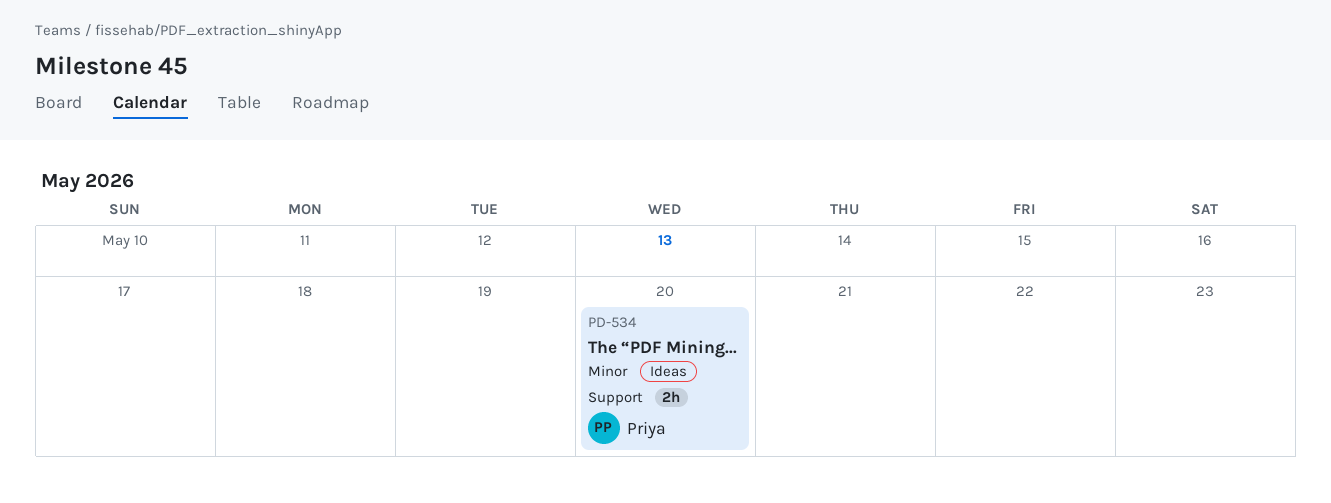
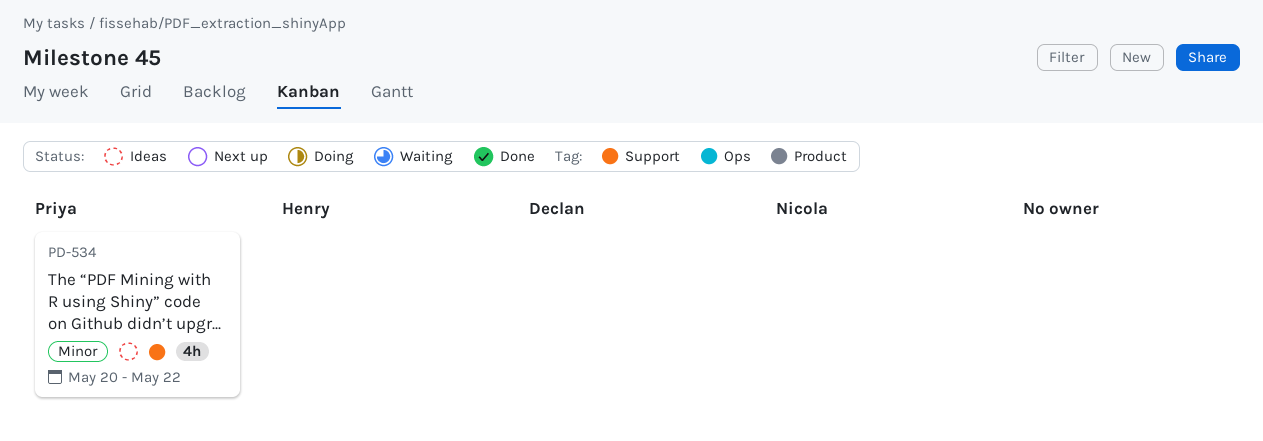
PD-534, estimate: 2h -> 4h
PD-534, due: May 20 -> May 22

